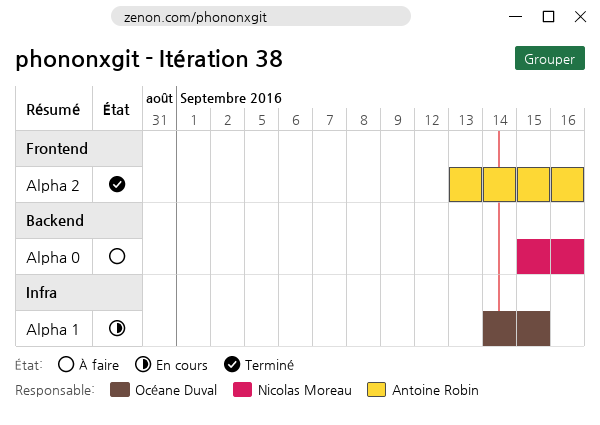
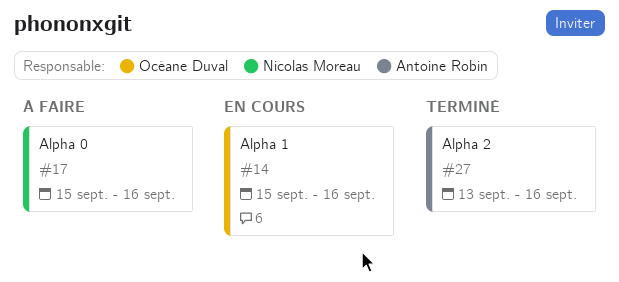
Alpha 1, start: Sep 14 -> Sep 15
Alpha 1, due: Sep 15 -> Sep 16

